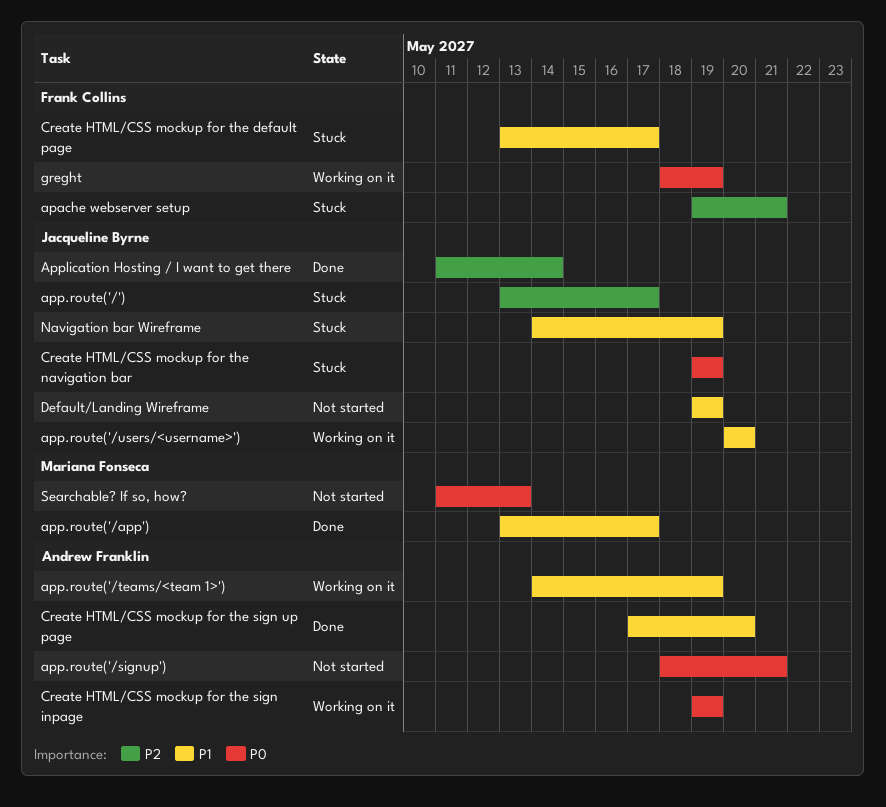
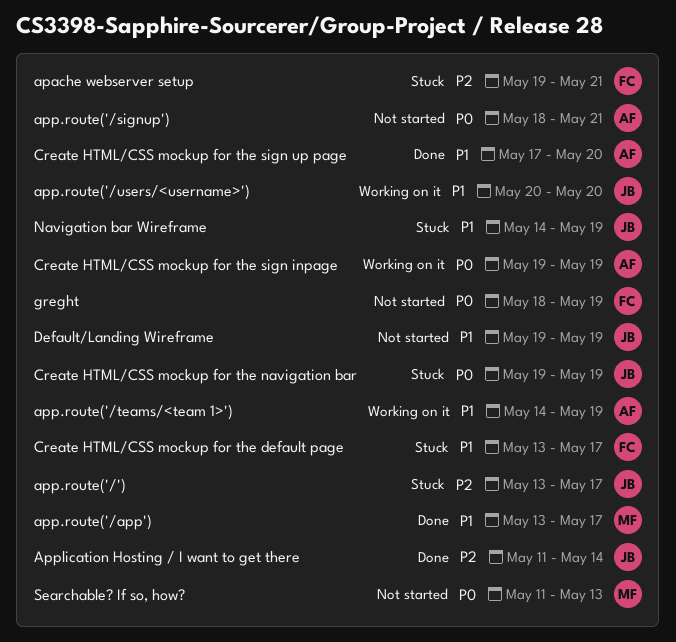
greght, status: Working on it -> Not started

